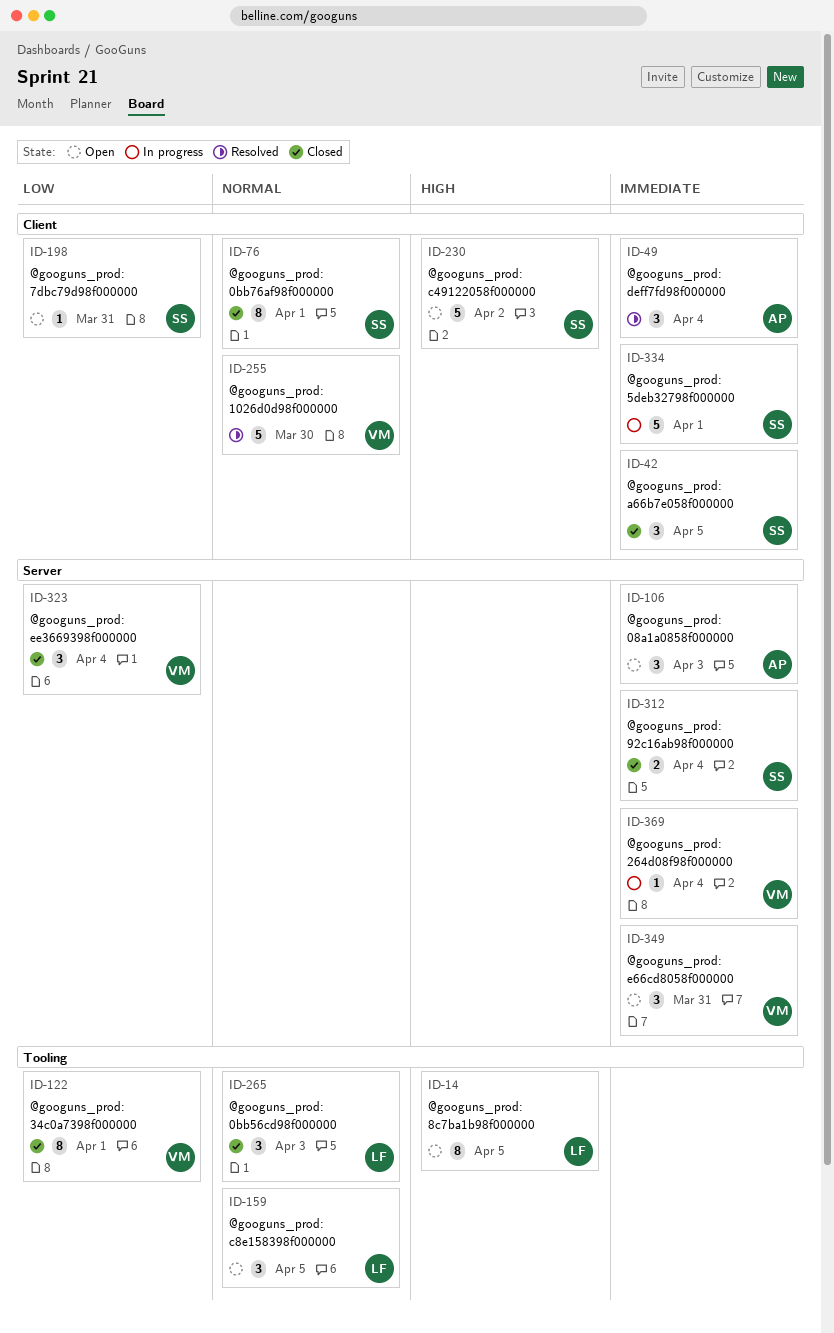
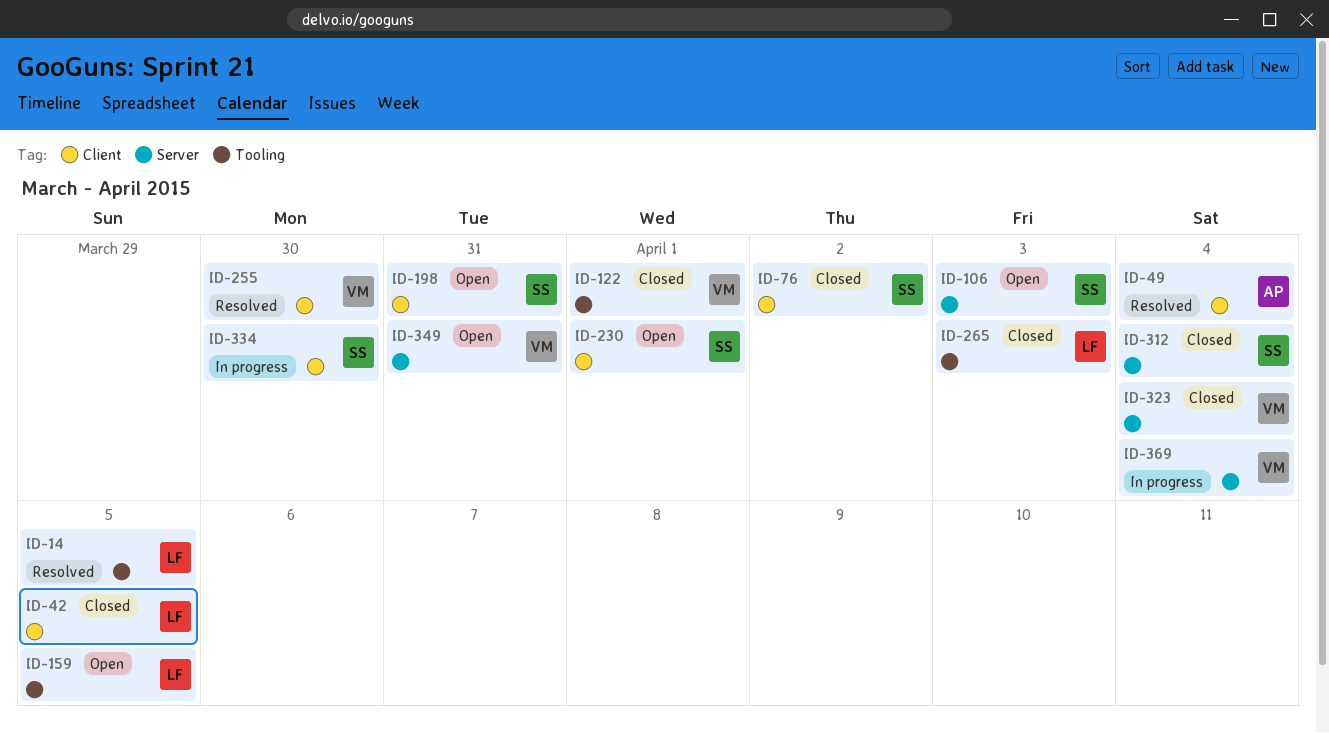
ID-14, status: Open -> Resolved
ID-42, owner: SS -> LF
ID-76, due: Apr 1 -> Apr 2
ID-106, owner: AP -> SS
ID-230, due: Apr 2 -> Apr 1
ID-334, due: Apr 1 -> Mar 30

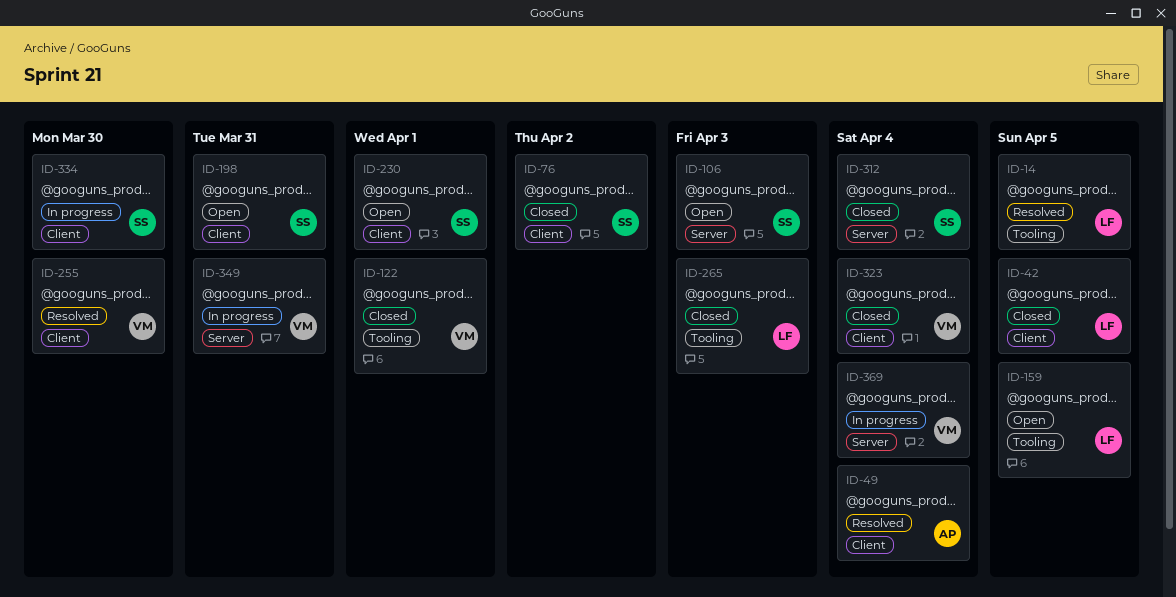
ID-323, label: Server -> Client
ID-349, status: Open -> In progress

